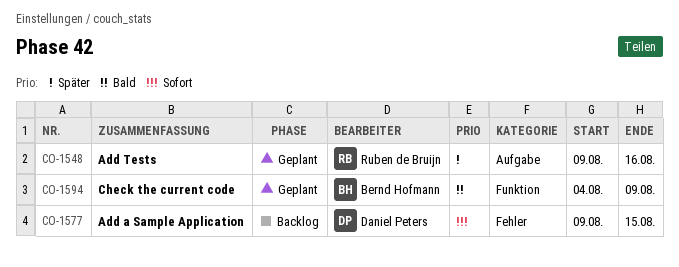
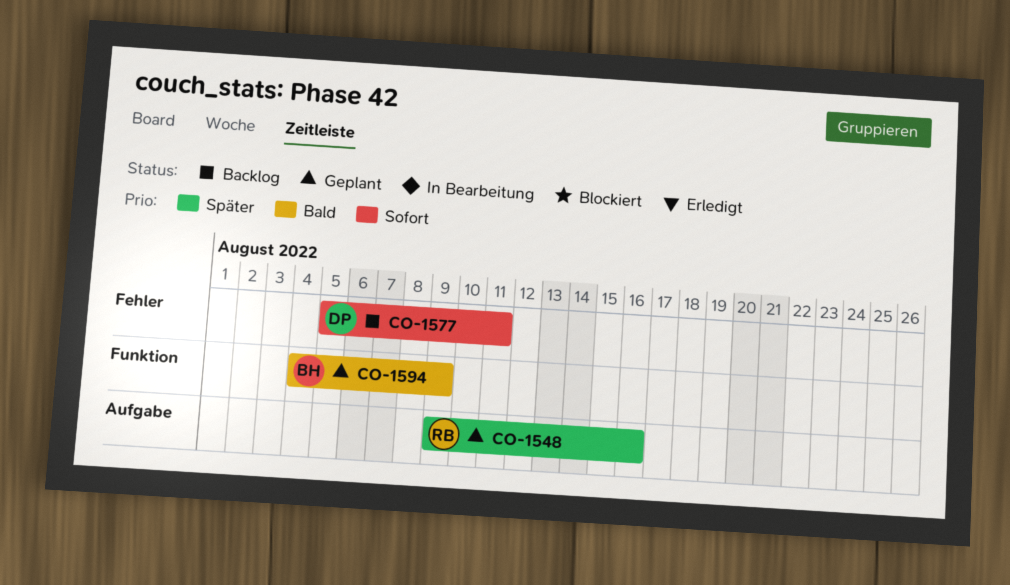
CO-1577, start: Aug 9 -> Aug 5
CO-1577, due: Aug 15 -> Aug 11

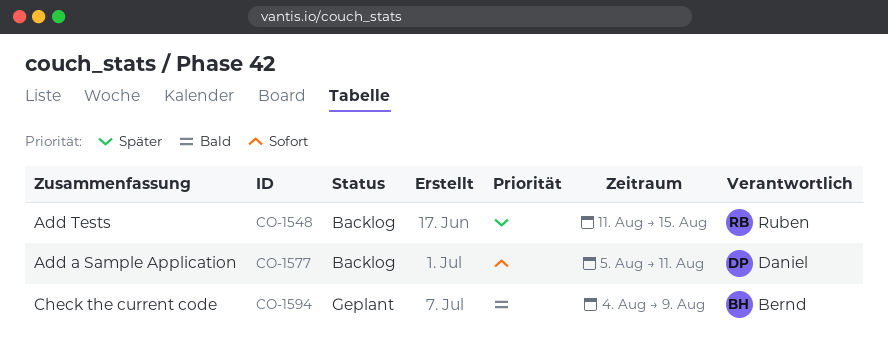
CO-1548, status: Geplant -> Backlog
CO-1548, start: Aug 9 -> Aug 11
CO-1548, due: Aug 16 -> Aug 15

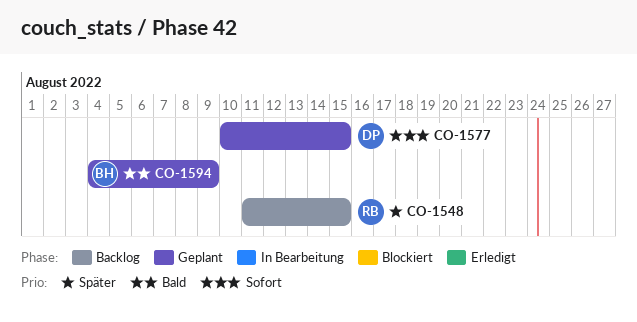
CO-1577, status: Backlog -> Geplant
CO-1577, start: Aug 5 -> Aug 10
CO-1577, due: Aug 11 -> Aug 15

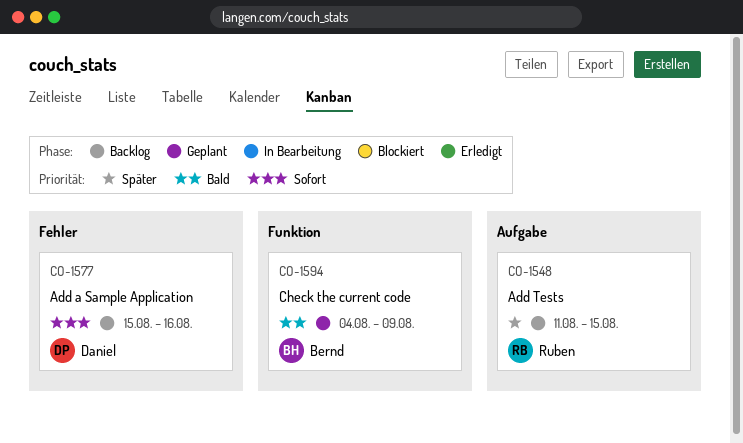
CO-1577, status: Geplant -> Backlog
CO-1577, start: Aug 10 -> Aug 15
CO-1577, due: Aug 15 -> Aug 16

